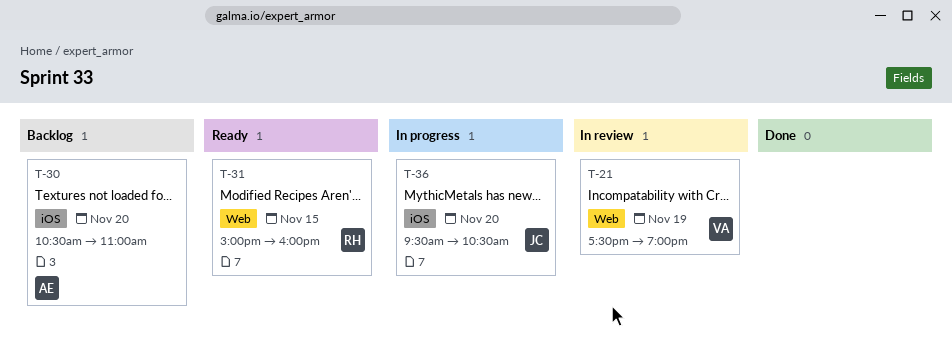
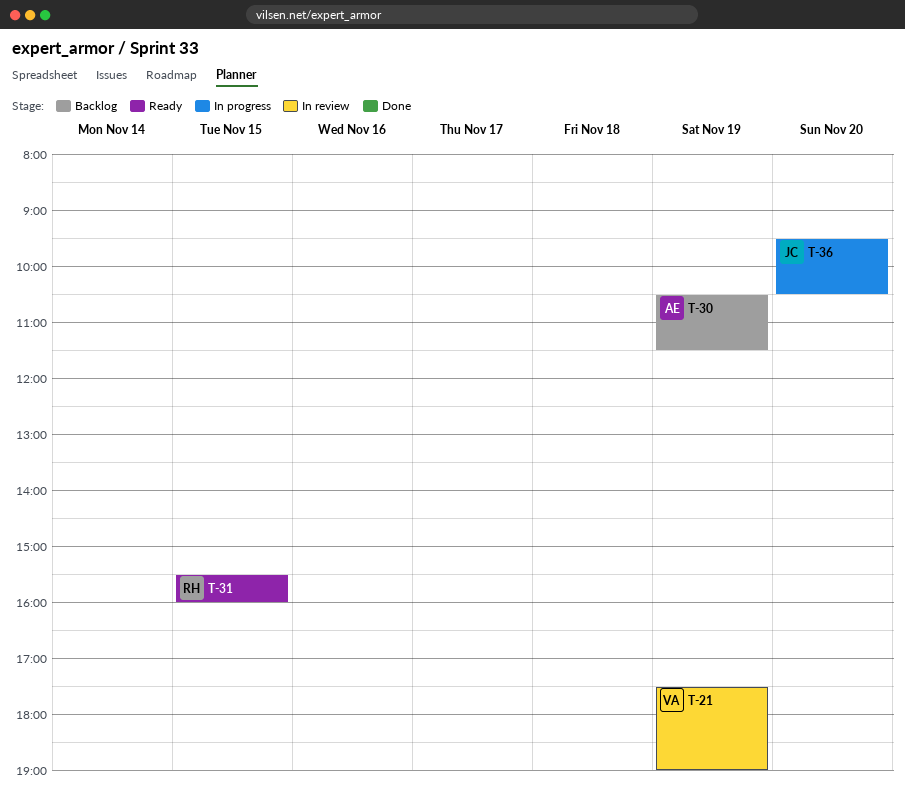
T-30, day: Nov 20 -> Nov 19
T-30, ends: 11:00 -> 11:30
T-31, begins: 15:00 -> 15:30

